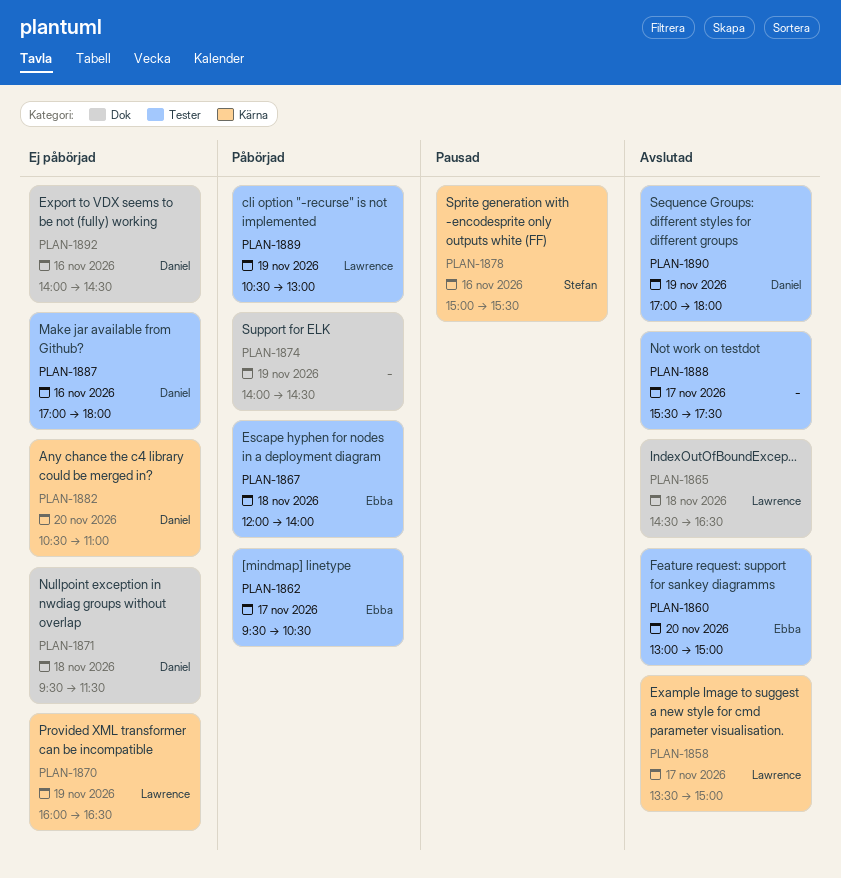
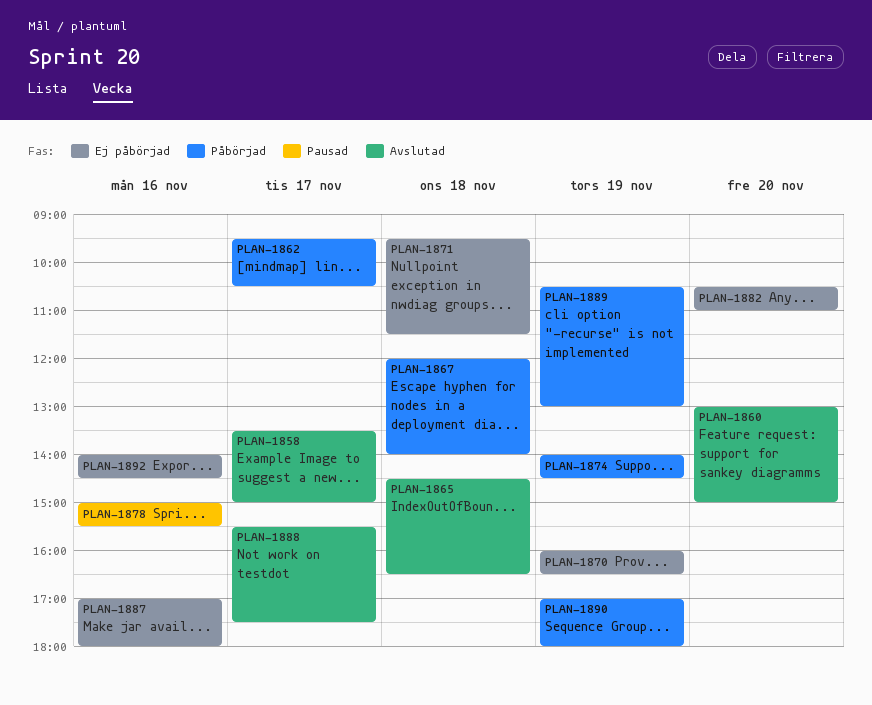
PLAN-1890, status: Avslutad -> Påbörjad

